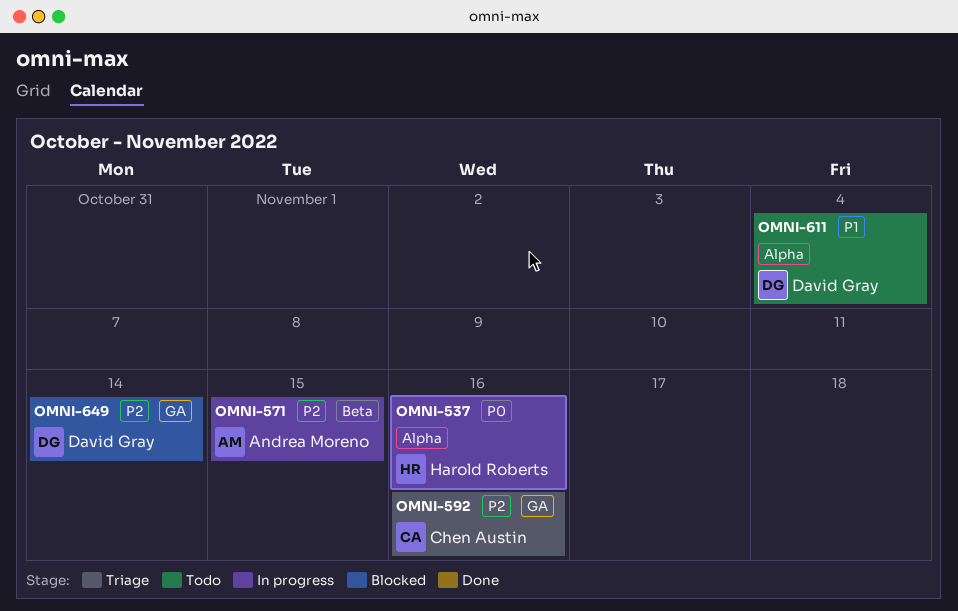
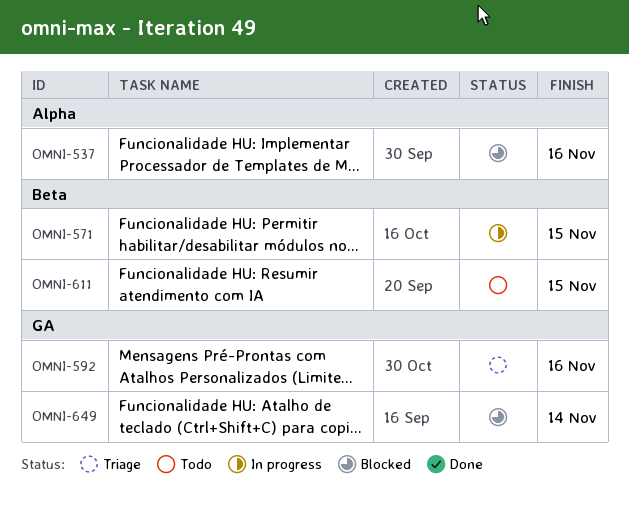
OMNI-537, status: In progress -> Blocked
OMNI-611, label: Alpha -> Beta
OMNI-611, due: Nov 4 -> Nov 15

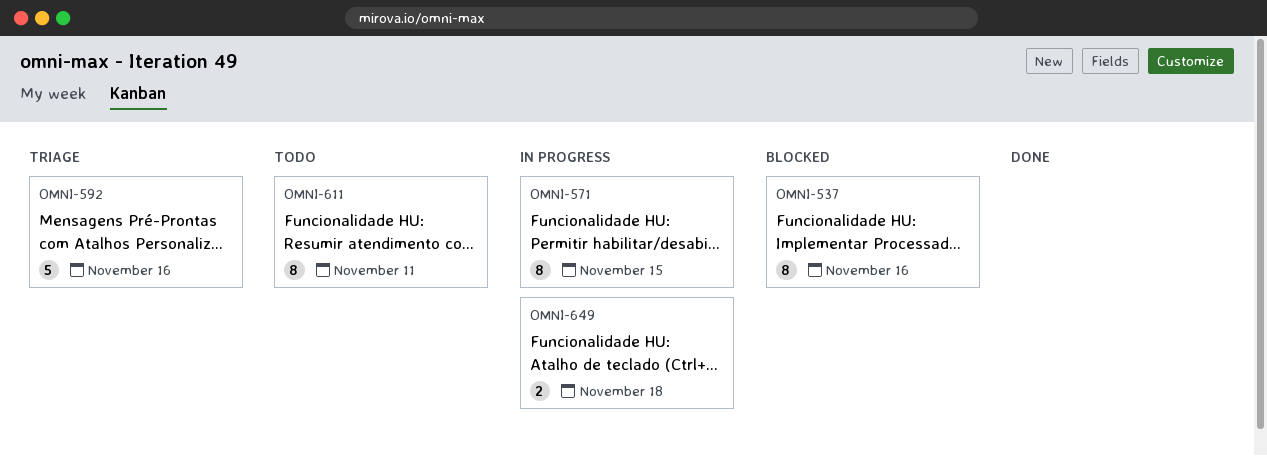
OMNI-611, due: Nov 15 -> Nov 11
OMNI-649, status: Blocked -> In progress
OMNI-649, due: Nov 14 -> Nov 18

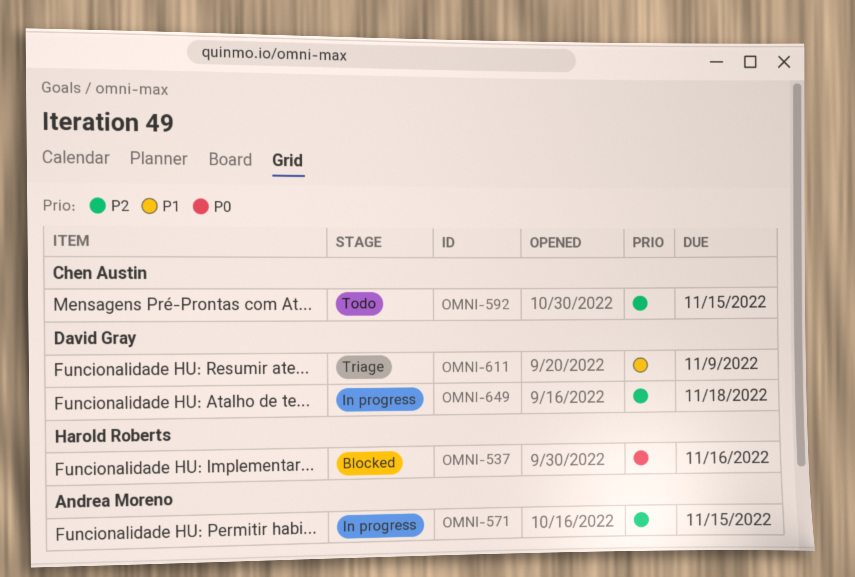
OMNI-592, status: Triage -> Todo
OMNI-592, due: Nov 16 -> Nov 15
OMNI-611, status: Todo -> Triage
OMNI-611, due: Nov 11 -> Nov 9

